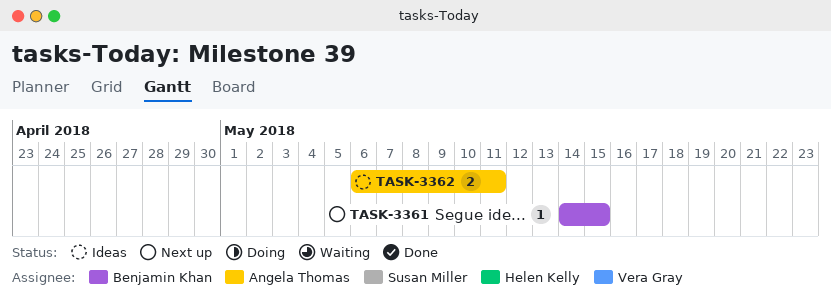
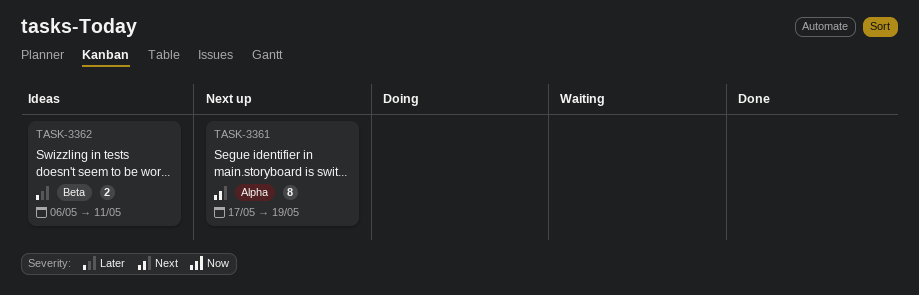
TASK-3361, estimate: 1 -> 8
TASK-3361, start: May 14 -> May 17
TASK-3361, due: May 15 -> May 19

